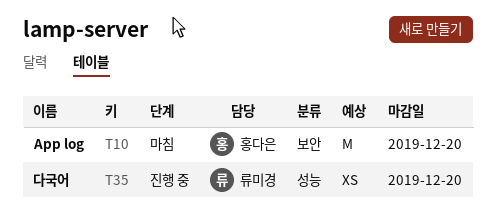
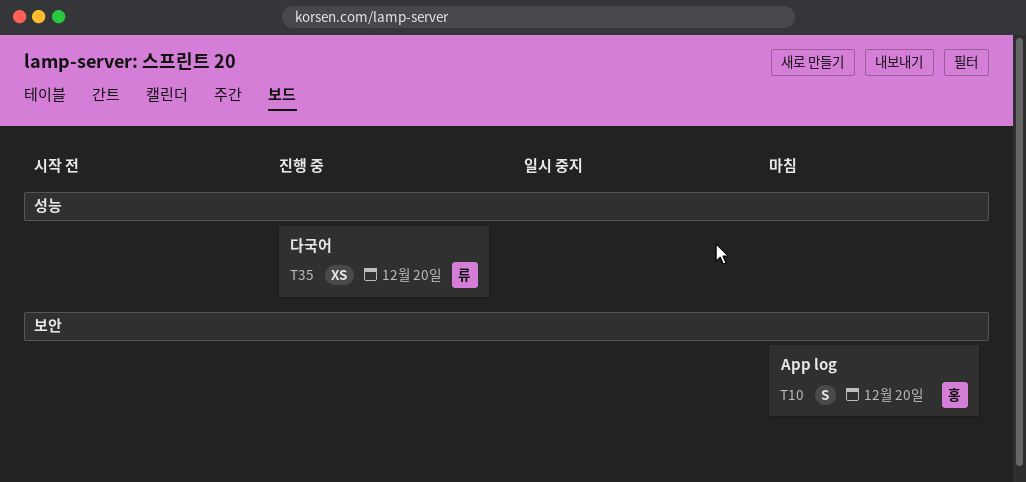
T10, estimate: M -> S

